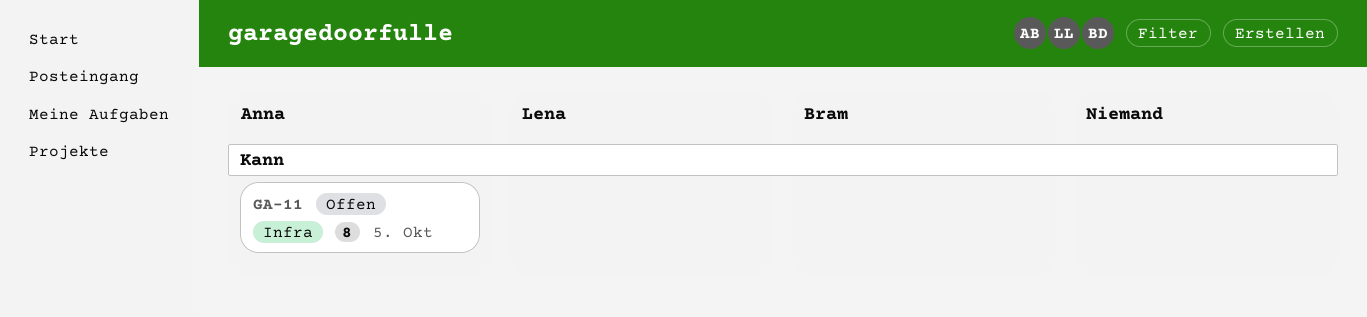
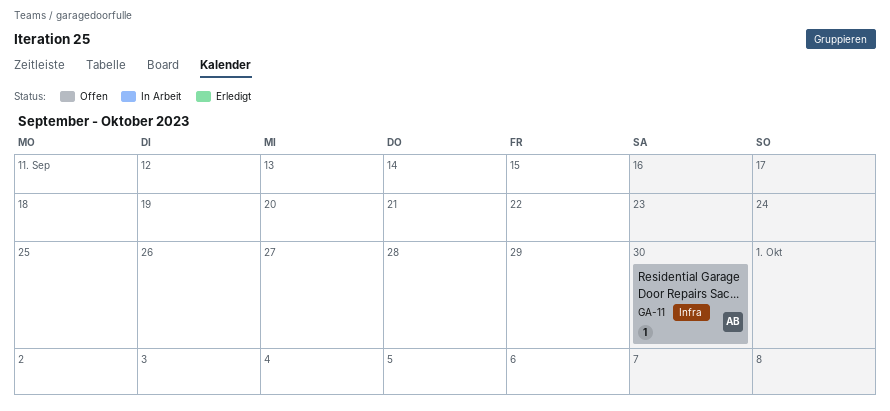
GA-11, estimate: 8 -> 1
GA-11, due: Oct 5 -> Sep 30

